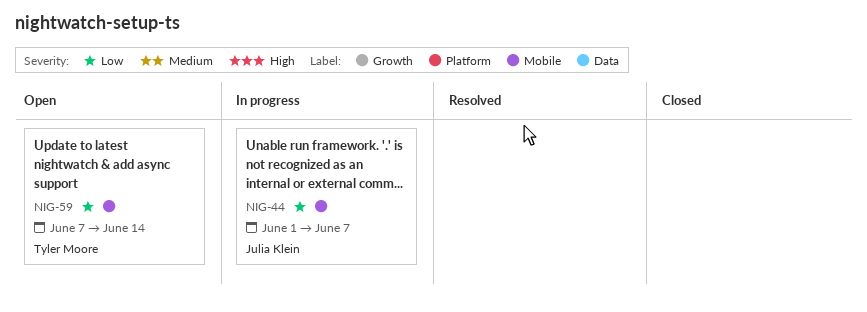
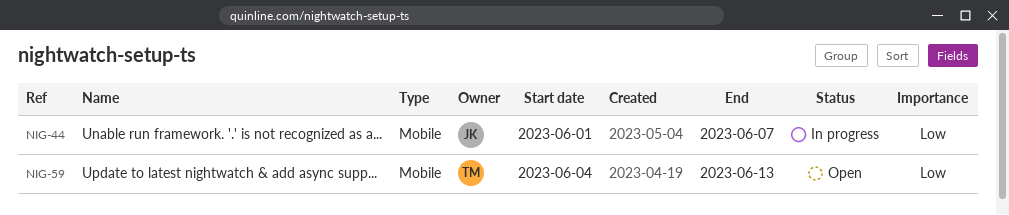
NIG-59, start: Jun 7 -> Jun 4
NIG-59, due: Jun 14 -> Jun 13

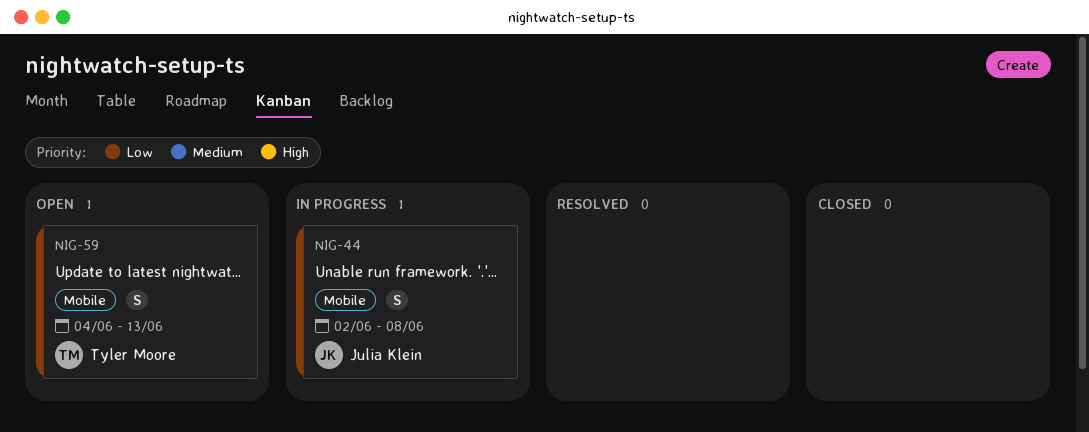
NIG-44, start: Jun 1 -> Jun 2
NIG-44, due: Jun 7 -> Jun 8

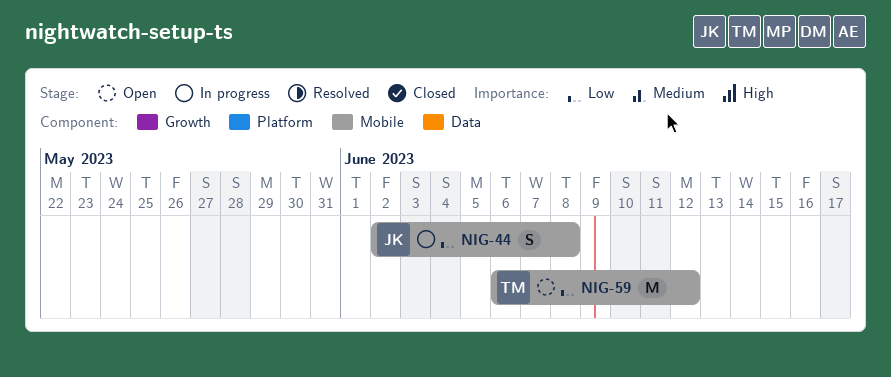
NIG-59, estimate: S -> M
NIG-59, start: Jun 4 -> Jun 6
NIG-59, due: Jun 13 -> Jun 12

